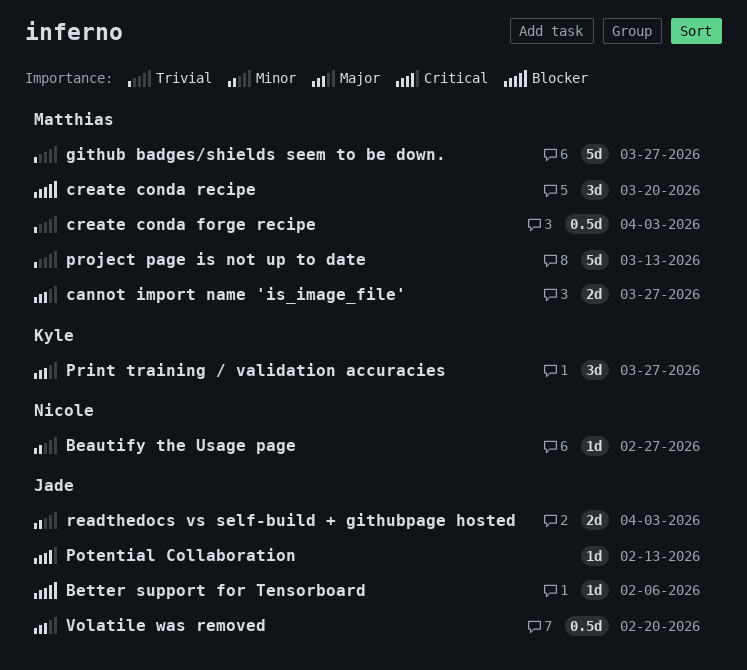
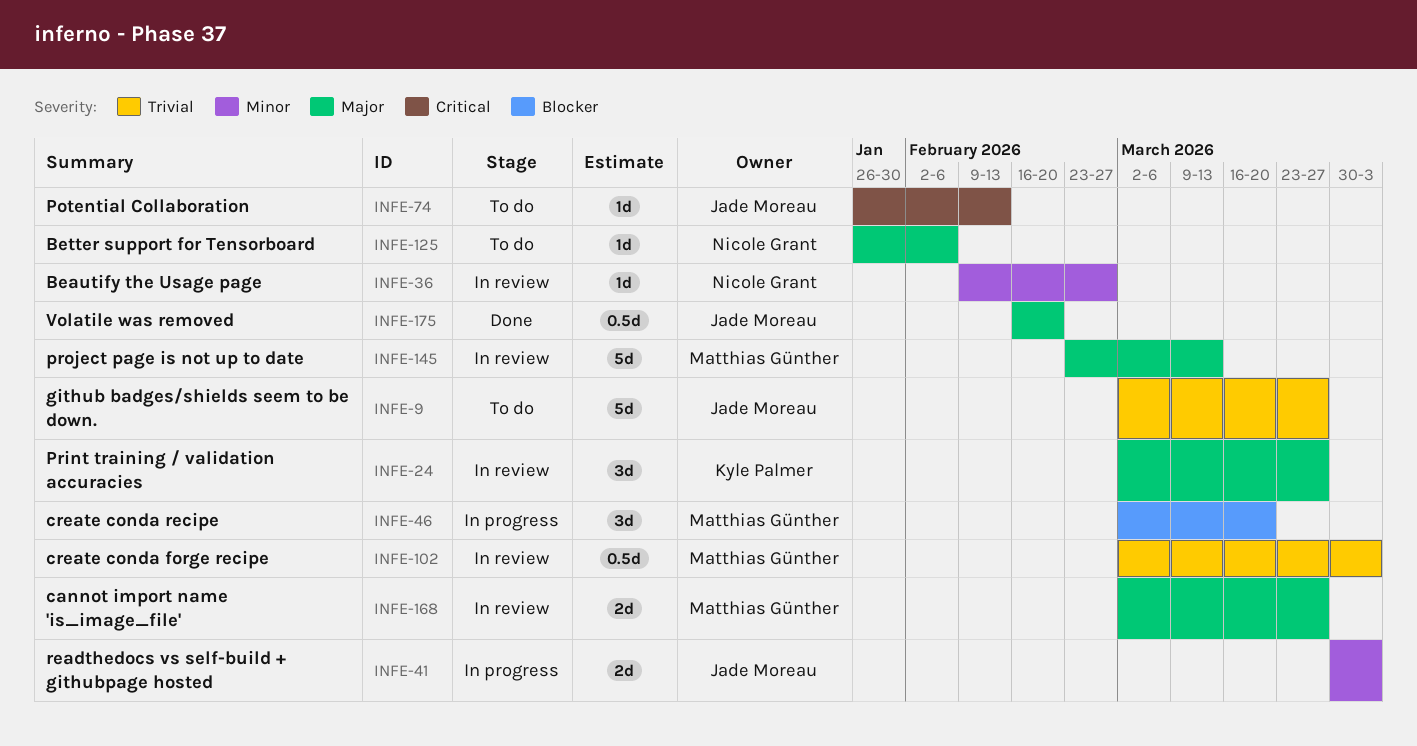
Better support for Tensorboard, owner: Jade Moreau -> Nicole Grant
Better support for Tensorboard, priority: Blocker -> Major
github badges/shields seem to be down., owner: Matthias Günther -> Jade Moreau
project page is not up to date, priority: Trivial -> Major

